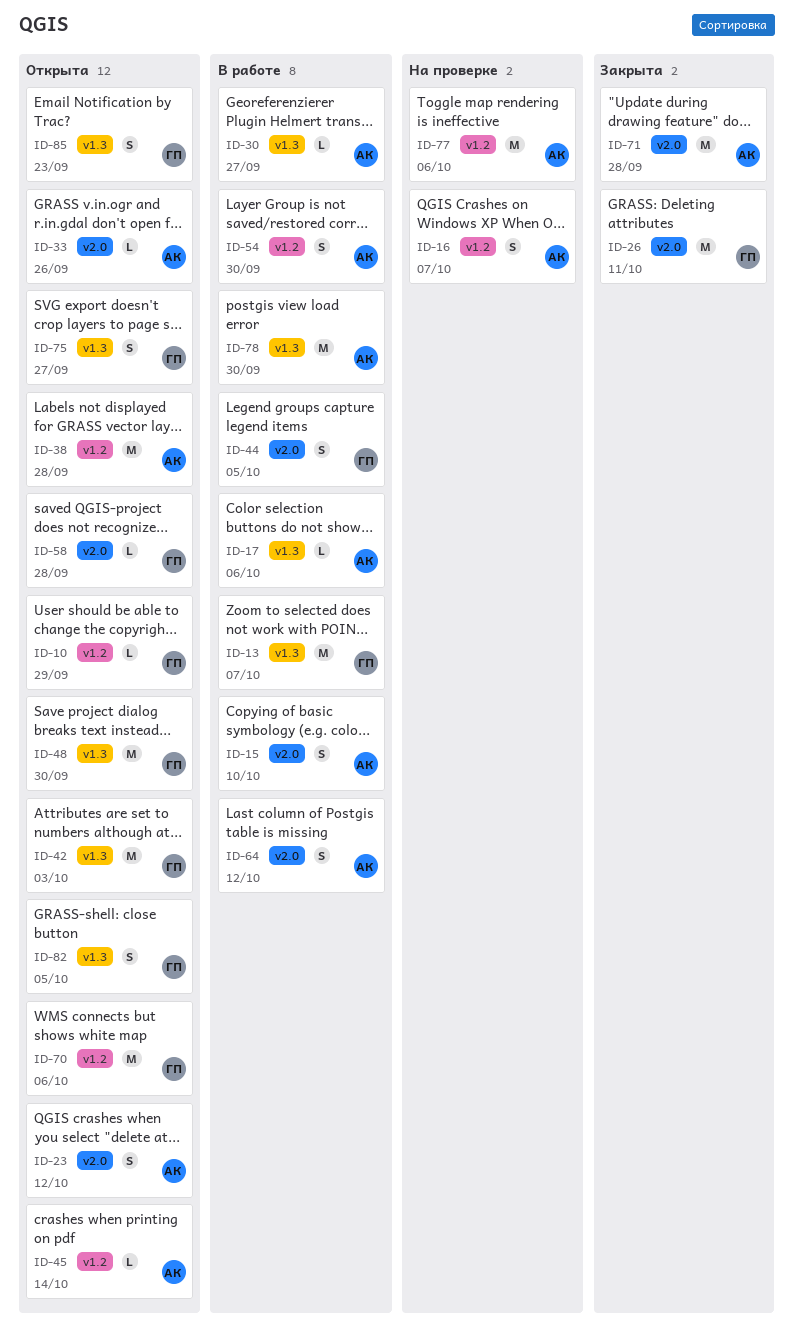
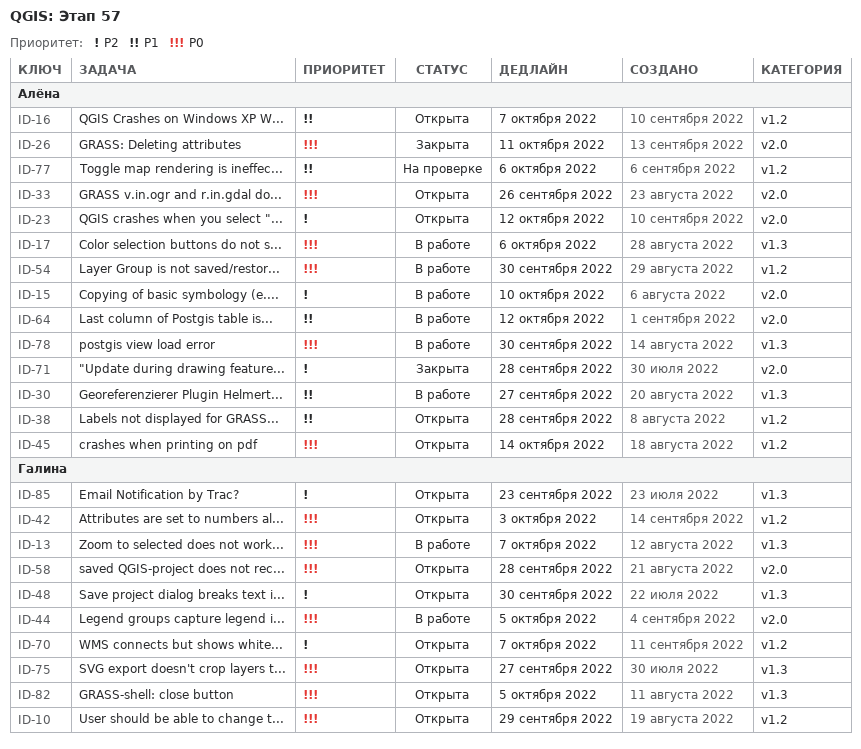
ID-16, status: На проверке -> Открыта
ID-26, owner: Галина -> Алёна
ID-42, label: v1.3 -> v1.2
ID-70, due: Oct 6 -> Oct 7

